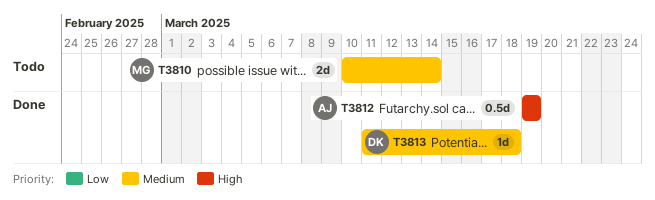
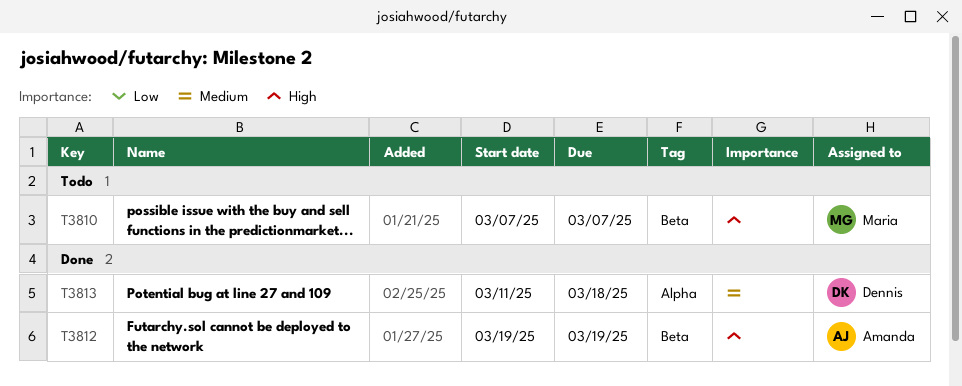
T3810, priority: Medium -> High
T3810, start: Mar 10 -> Mar 7
T3810, due: Mar 14 -> Mar 7

